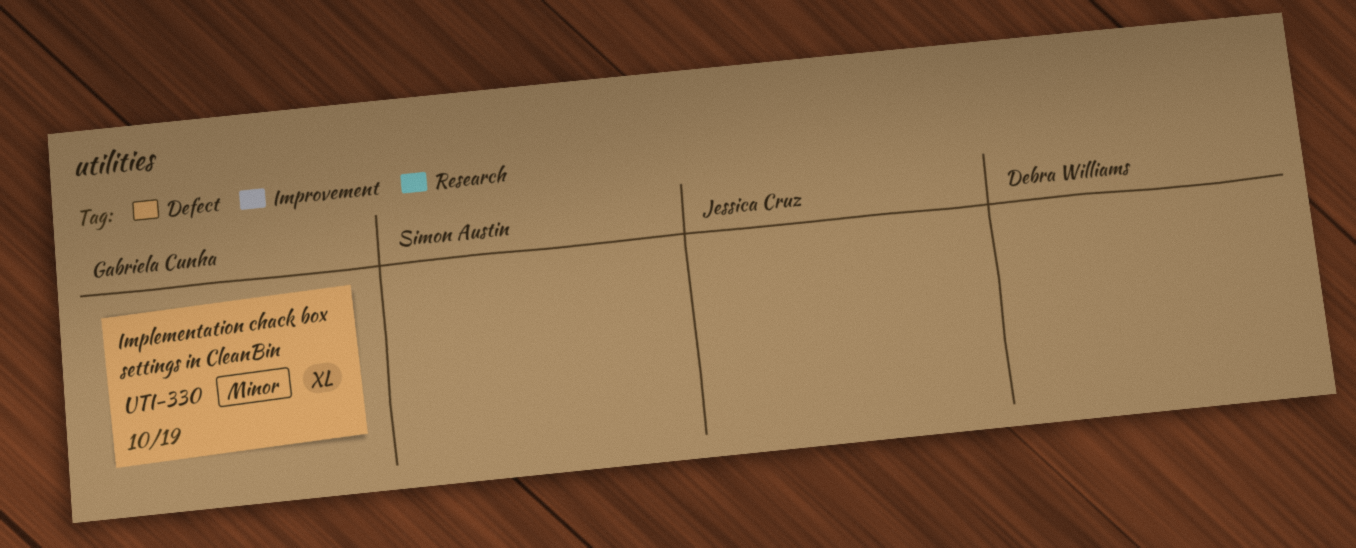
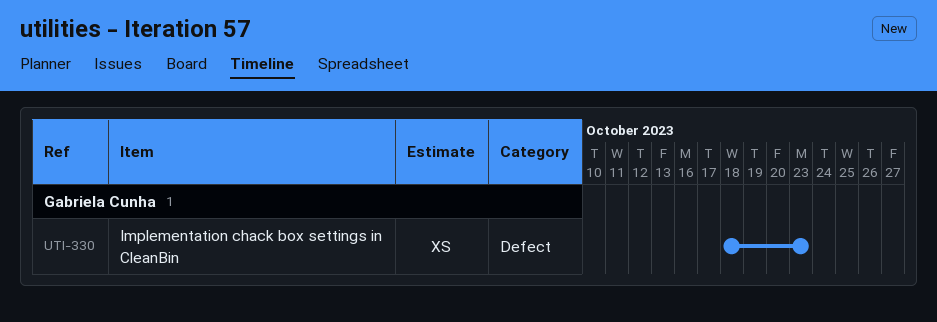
UTI-330, estimate: XL -> XS
UTI-330, due: Oct 19 -> Oct 23

